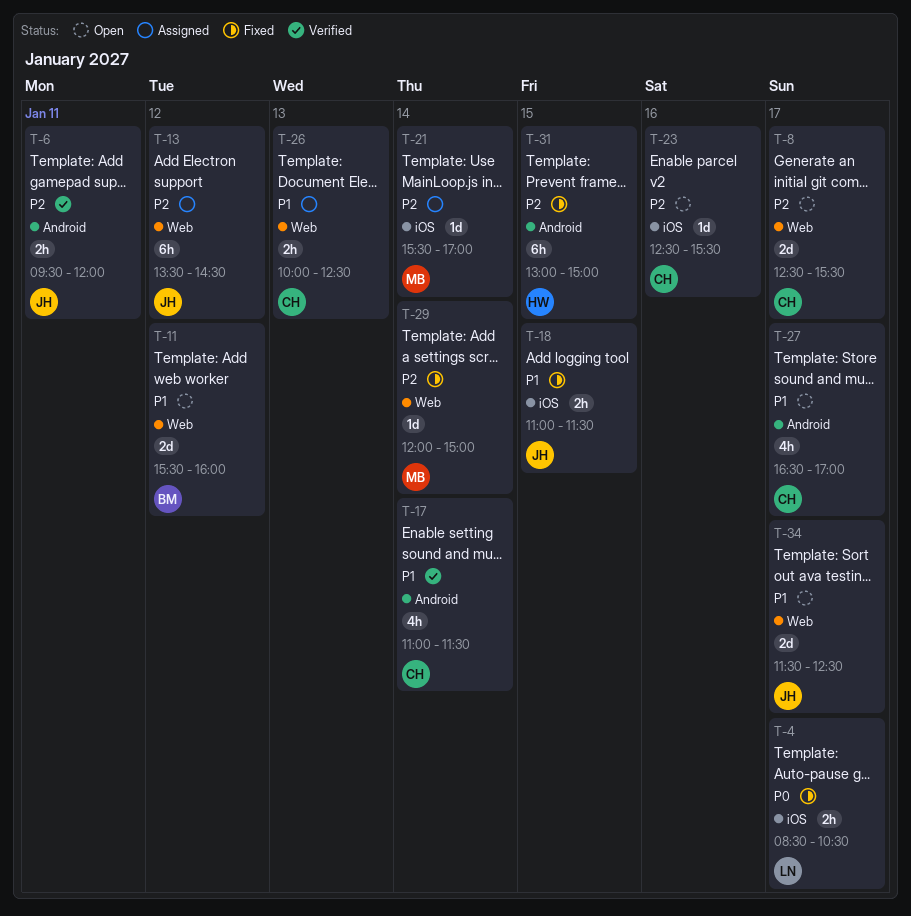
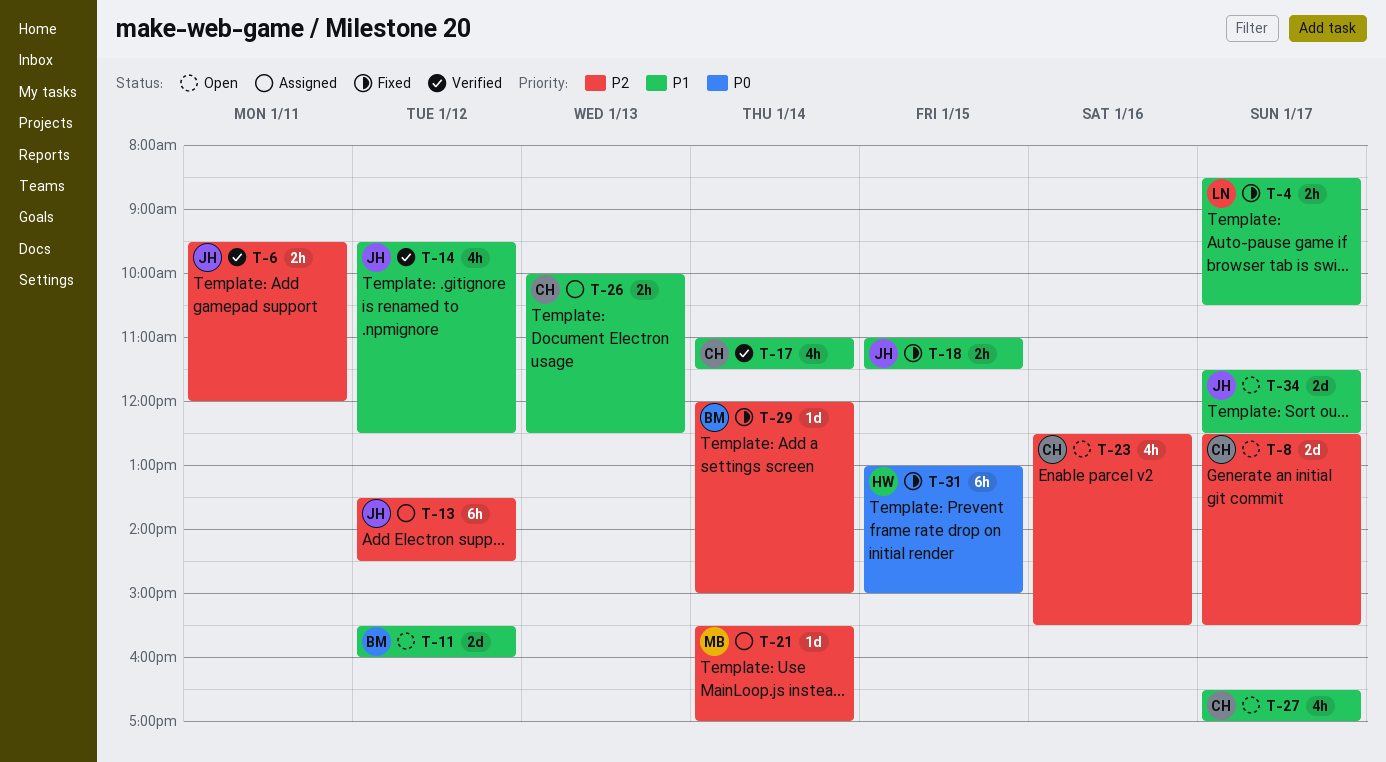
T-4, priority: P0 -> P1
T-14: none -> present
T-23, estimate: 1d -> 4h
T-29, owner: MB -> BM
T-31, priority: P2 -> P0

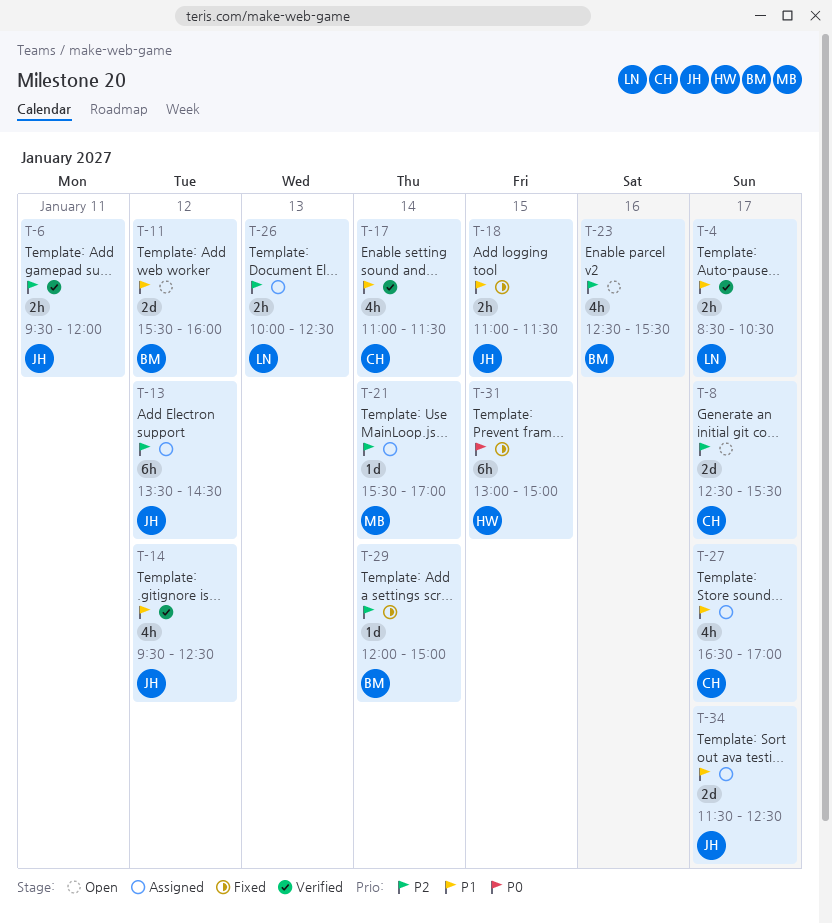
T-4, status: Fixed -> Verified
T-23, owner: CH -> BM
T-26, owner: CH -> LN
T-26, priority: P1 -> P2
T-27, status: Open -> Assigned
T-34, status: Open -> Assigned

